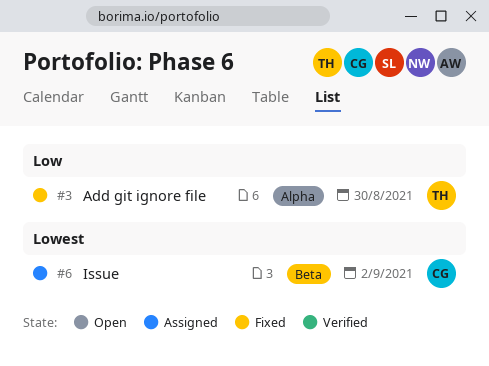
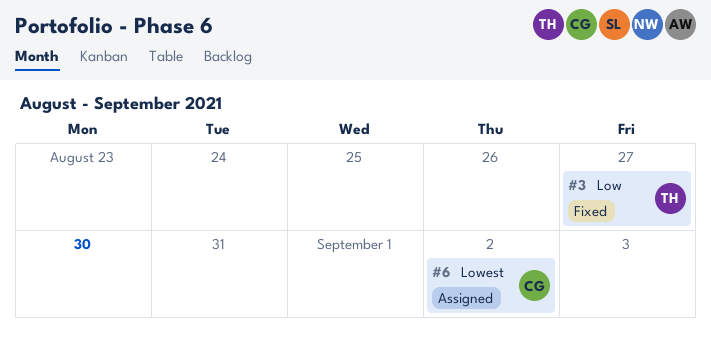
#3, due: Aug 30 -> Aug 27

